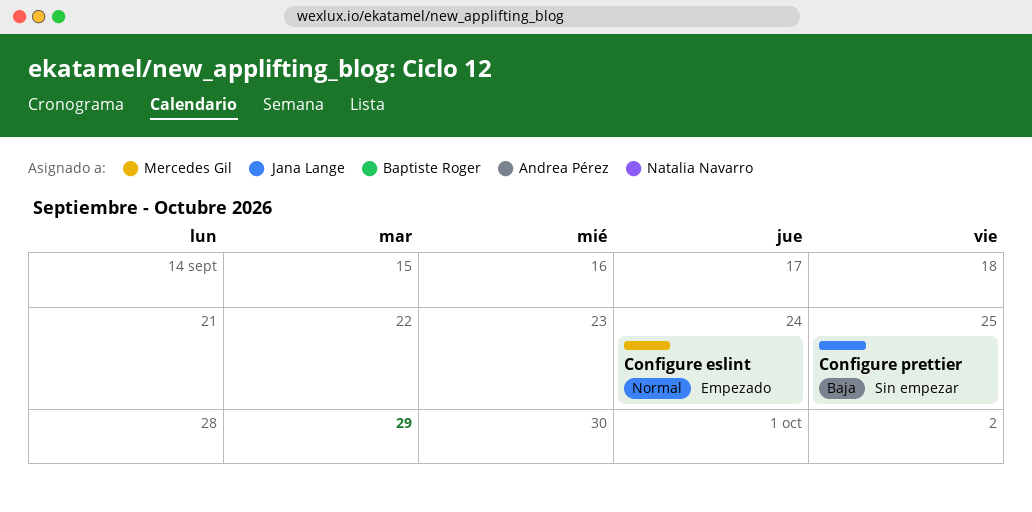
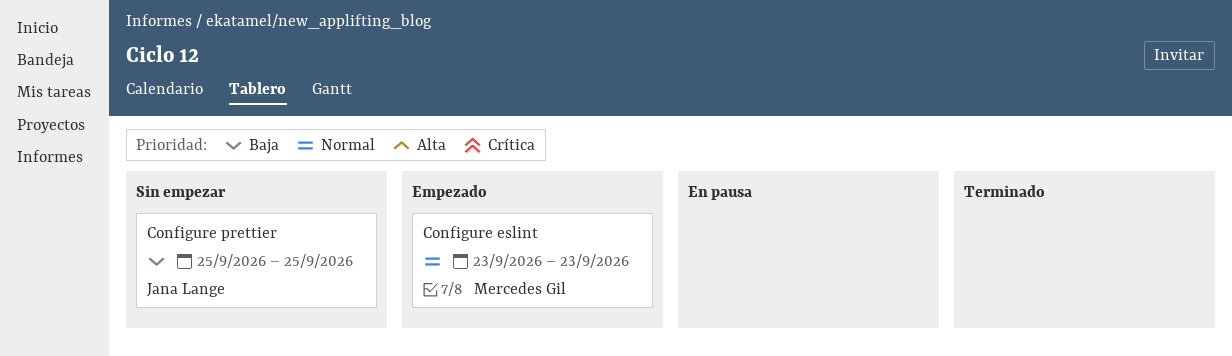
Configure eslint, due: Sep 24 -> Sep 23

